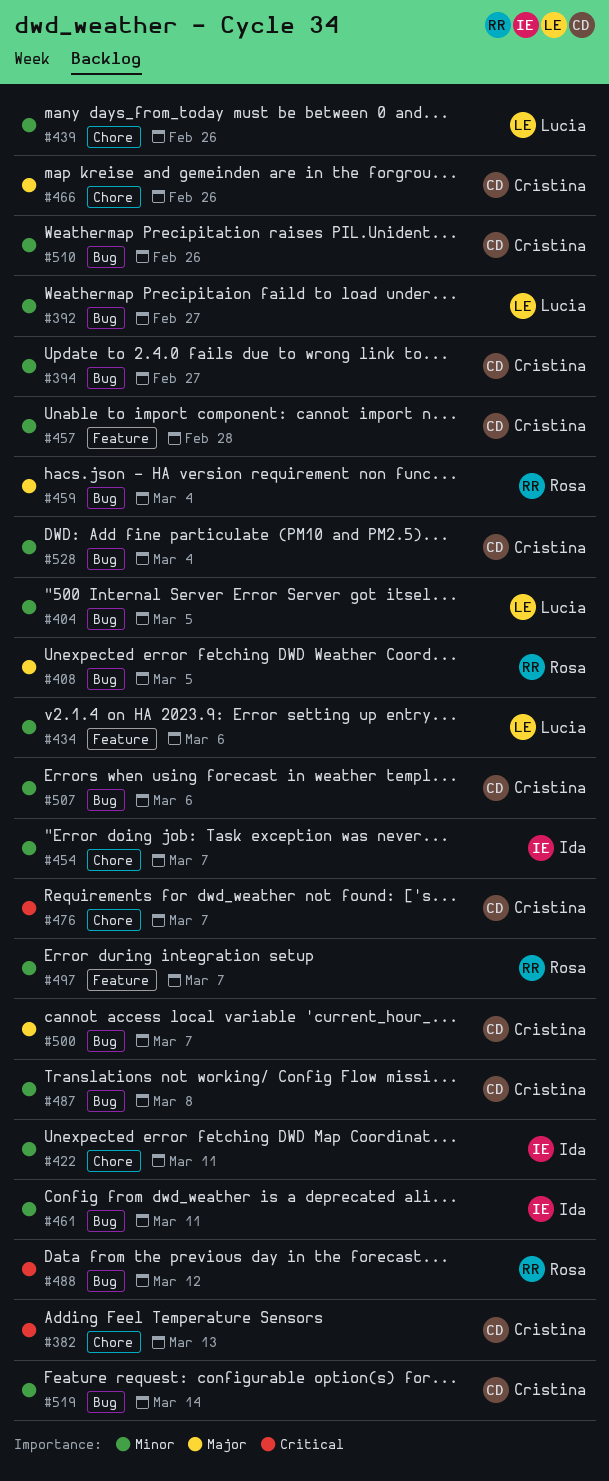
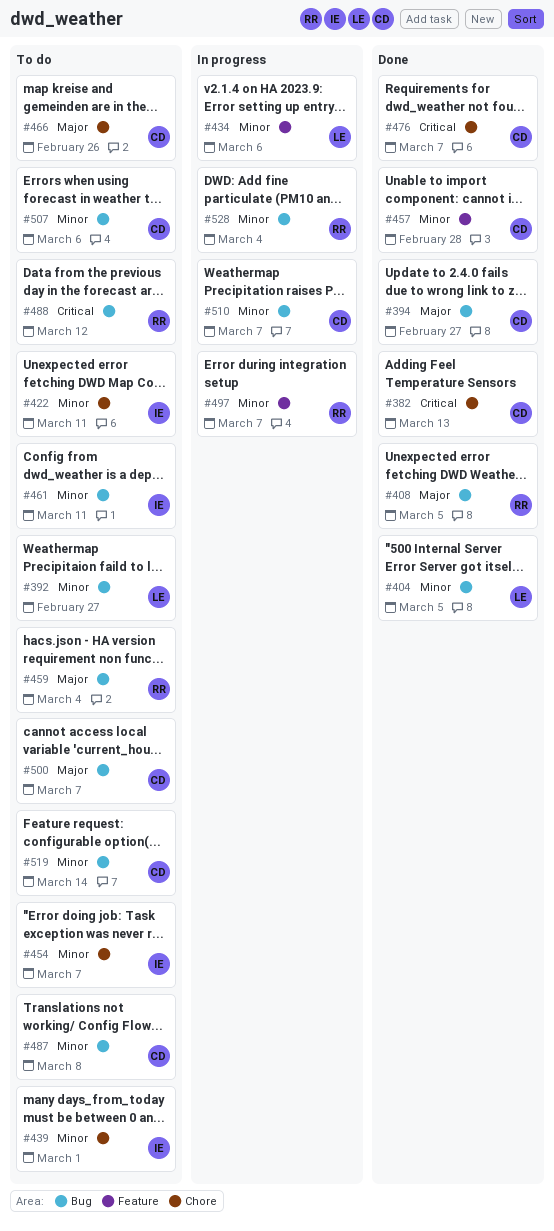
#394, priority: Minor -> Major
#439, owner: Lucia -> Ida
#439, due: Feb 26 -> Mar 1
#510, due: Feb 26 -> Mar 7
#528, owner: Cristina -> Rosa

